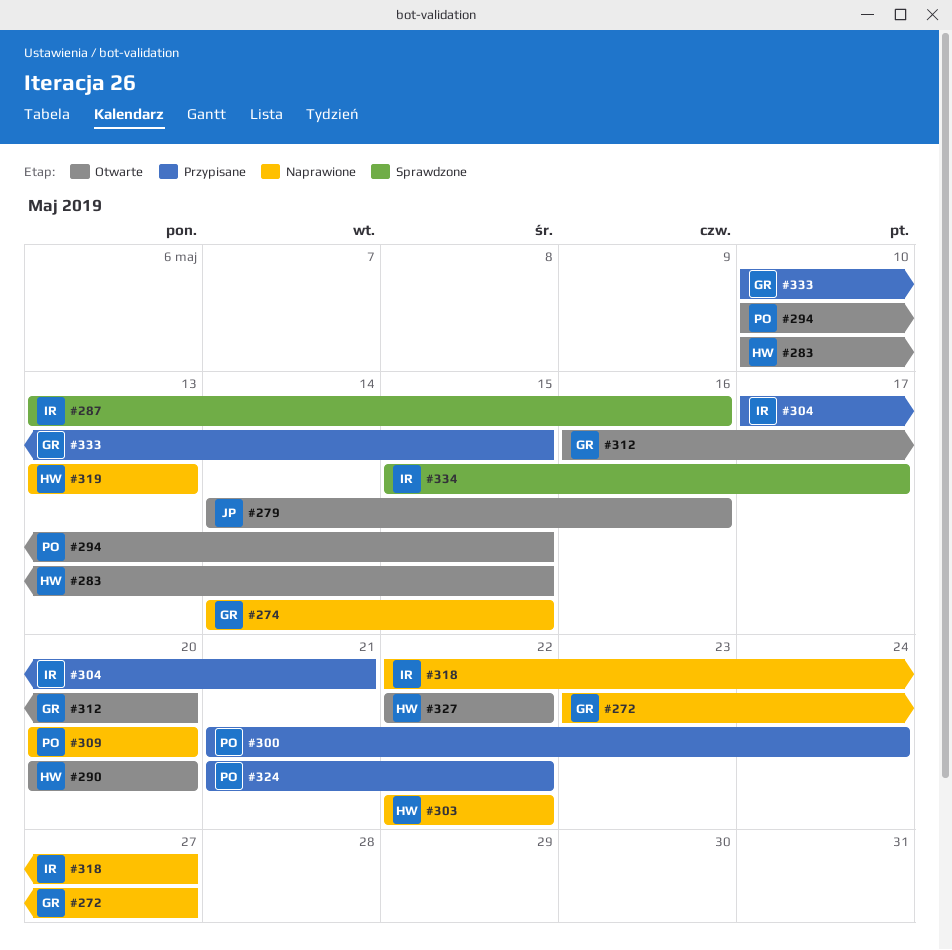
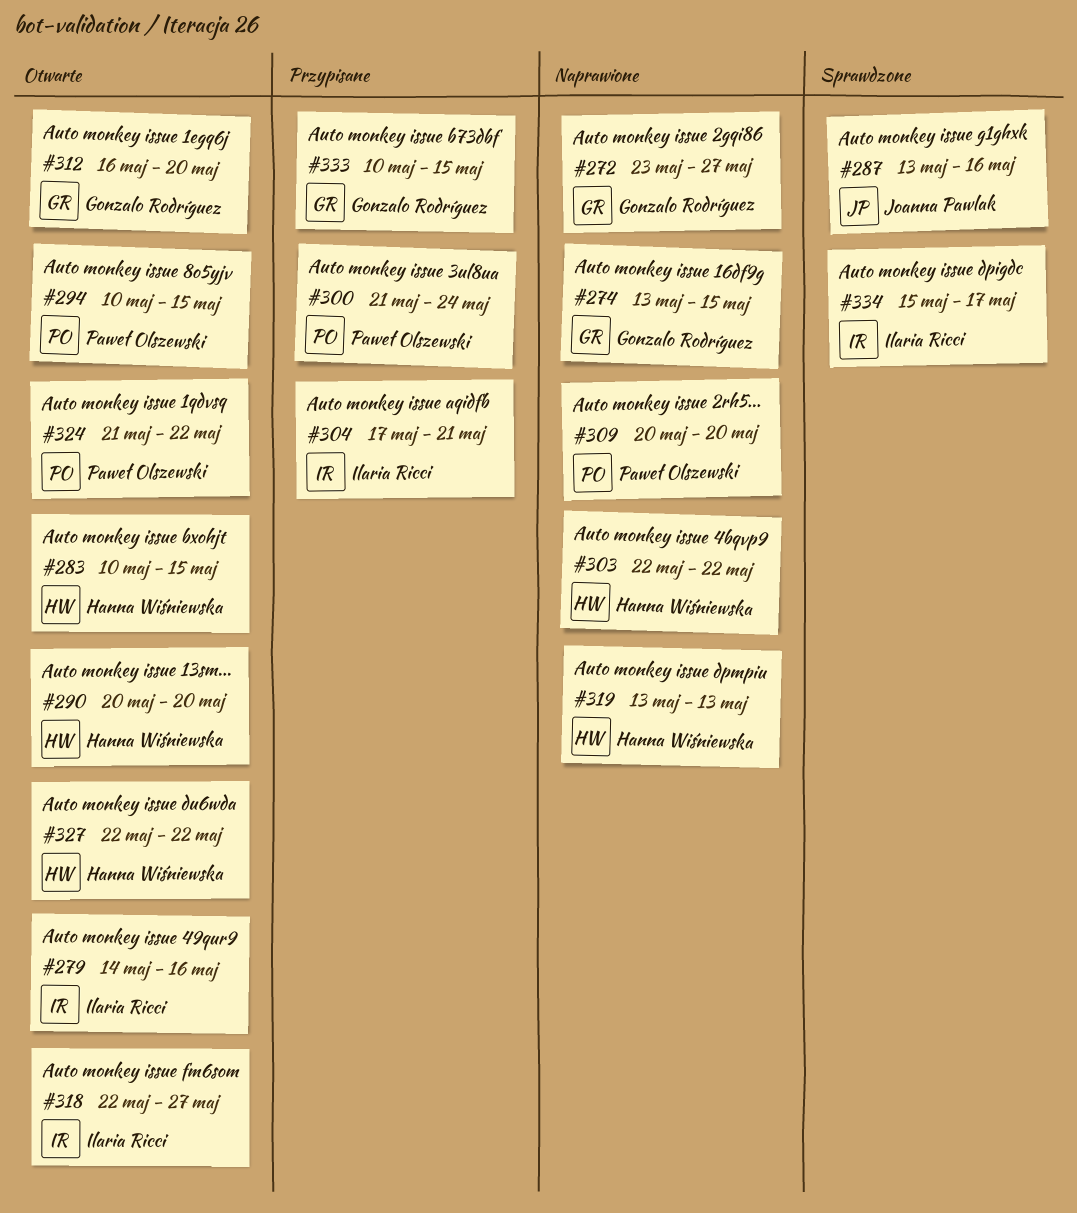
#274, start: May 14 -> May 13
#279, owner: Joanna Pawlak -> Ilaria Ricci
#287, owner: Ilaria Ricci -> Joanna Pawlak
#318, status: Naprawione -> Otwarte
#324, status: Przypisane -> Otwarte

